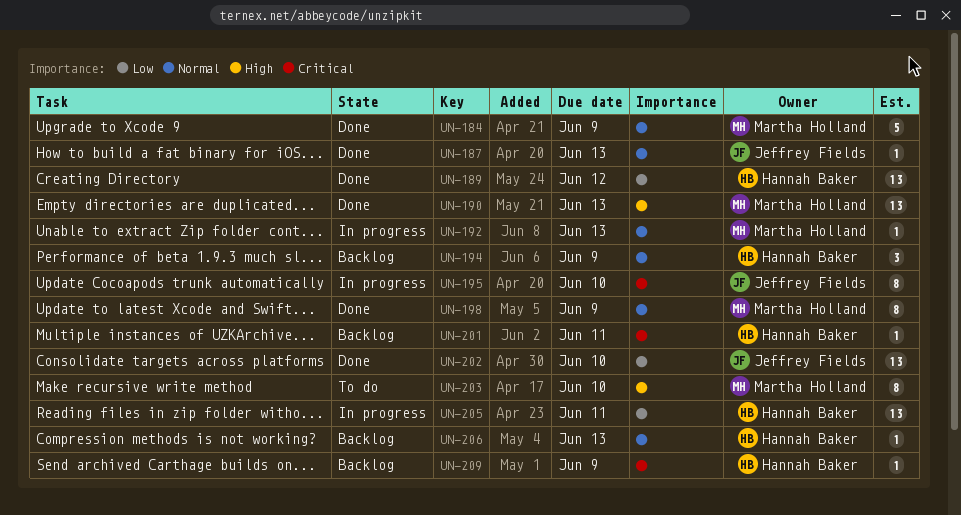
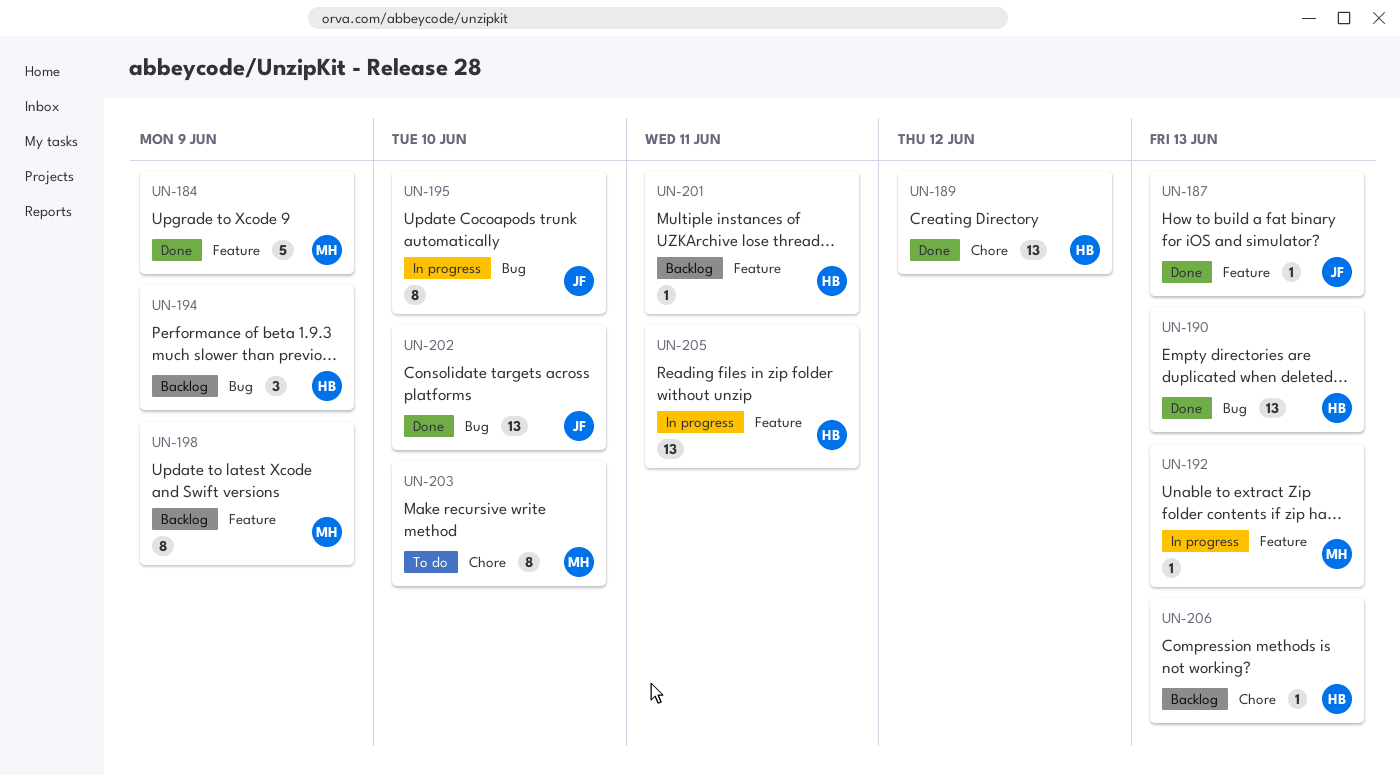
UN-190, owner: Martha Holland -> Hannah Baker
UN-198, status: Done -> Backlog
UN-209: present -> none

